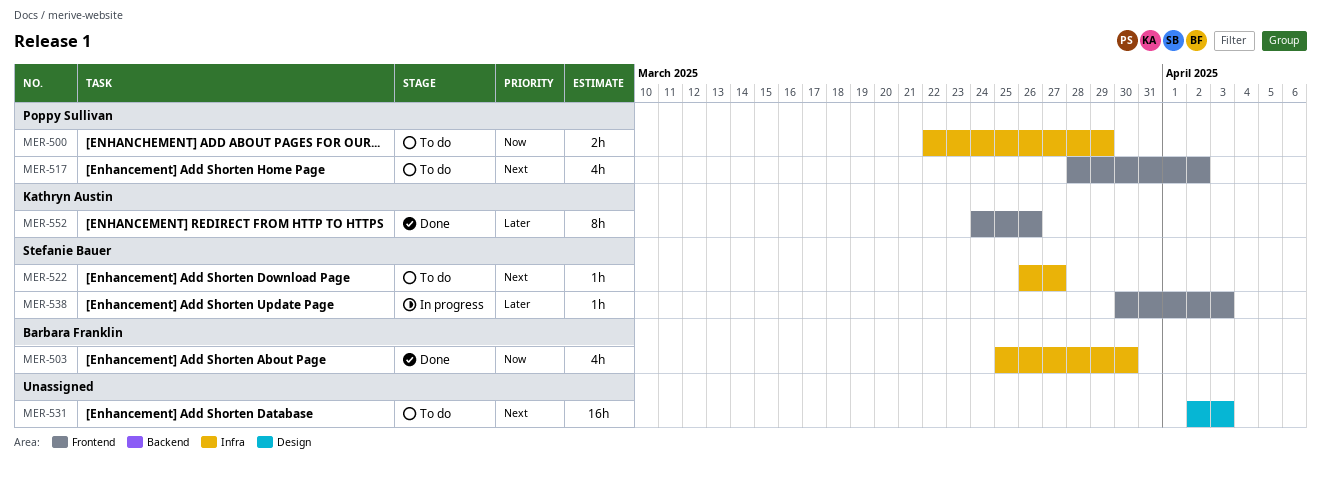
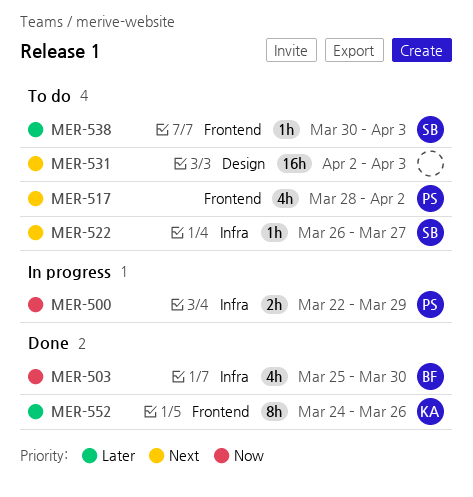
MER-500, status: To do -> In progress
MER-538, status: In progress -> To do

